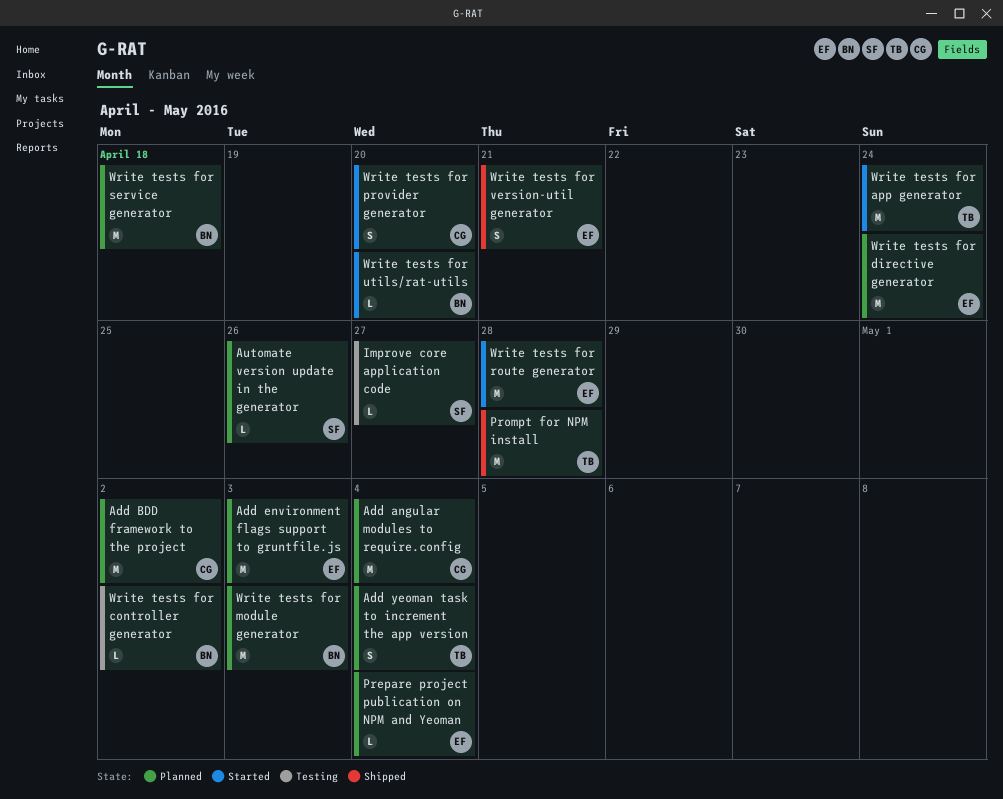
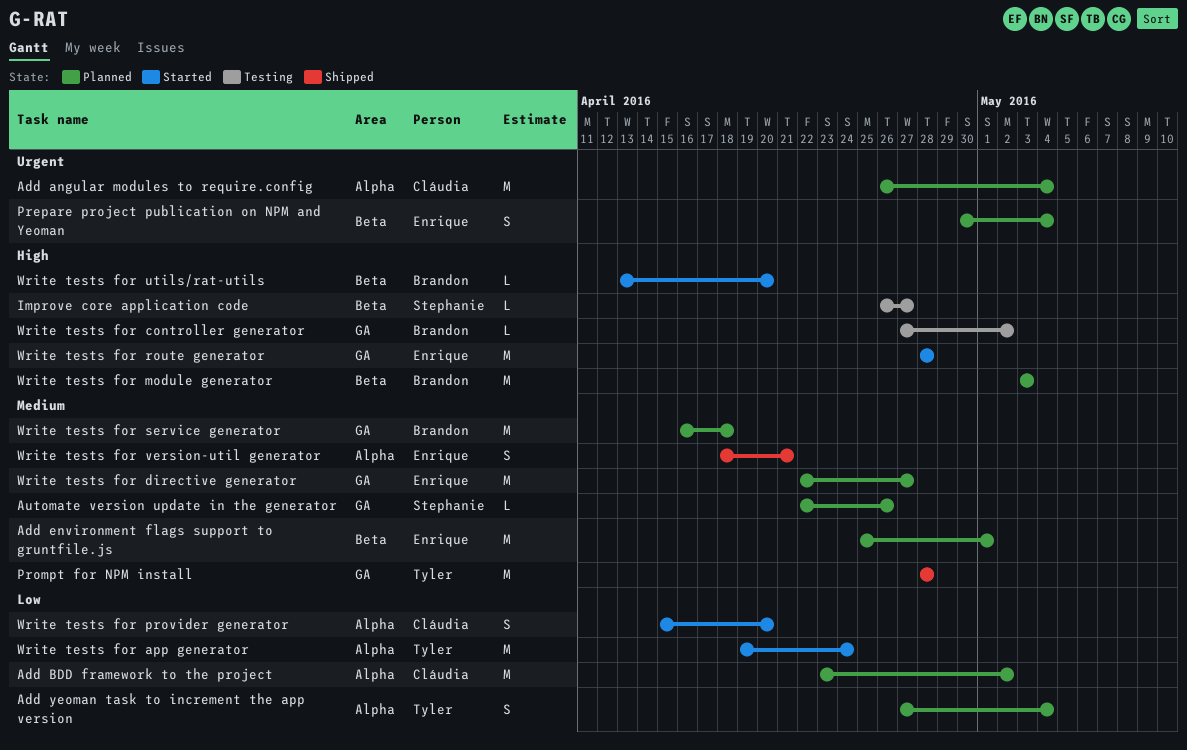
Add environment flags support to gruntfile.js, due: May 3 -> May 1
Prepare project publication on NPM and Yeoman, estimate: L -> S
Write tests for directive generator, due: Apr 24 -> Apr 27

